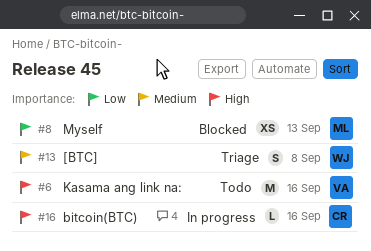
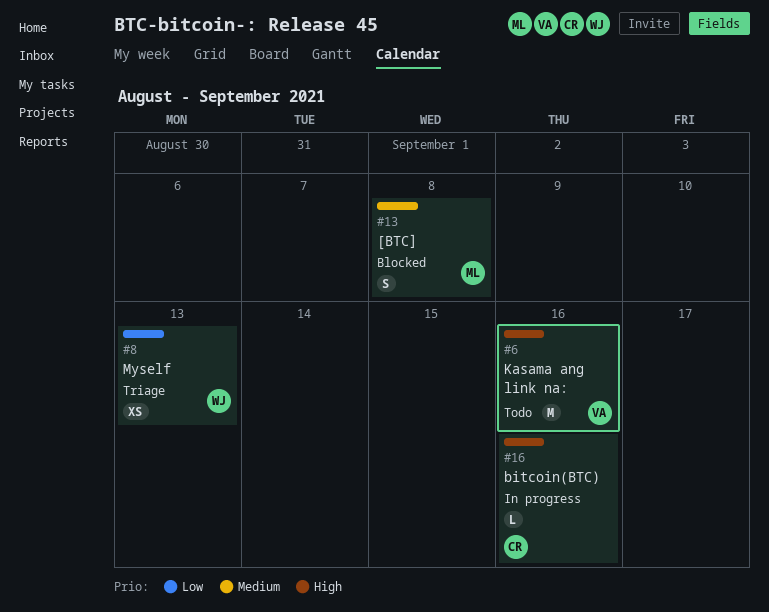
#8, status: Blocked -> Triage
#8, owner: ML -> WJ
#13, status: Triage -> Blocked
#13, owner: WJ -> ML

